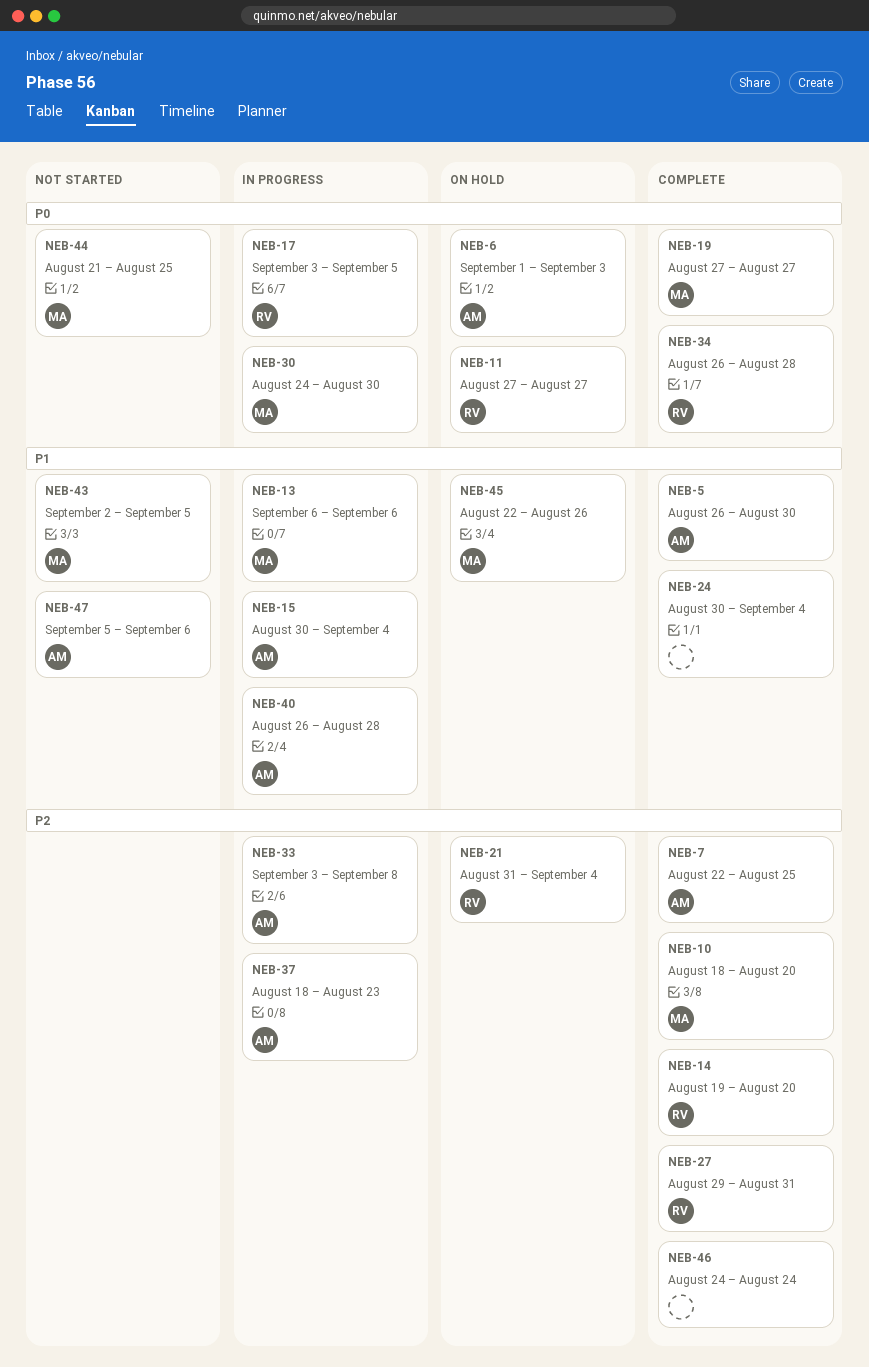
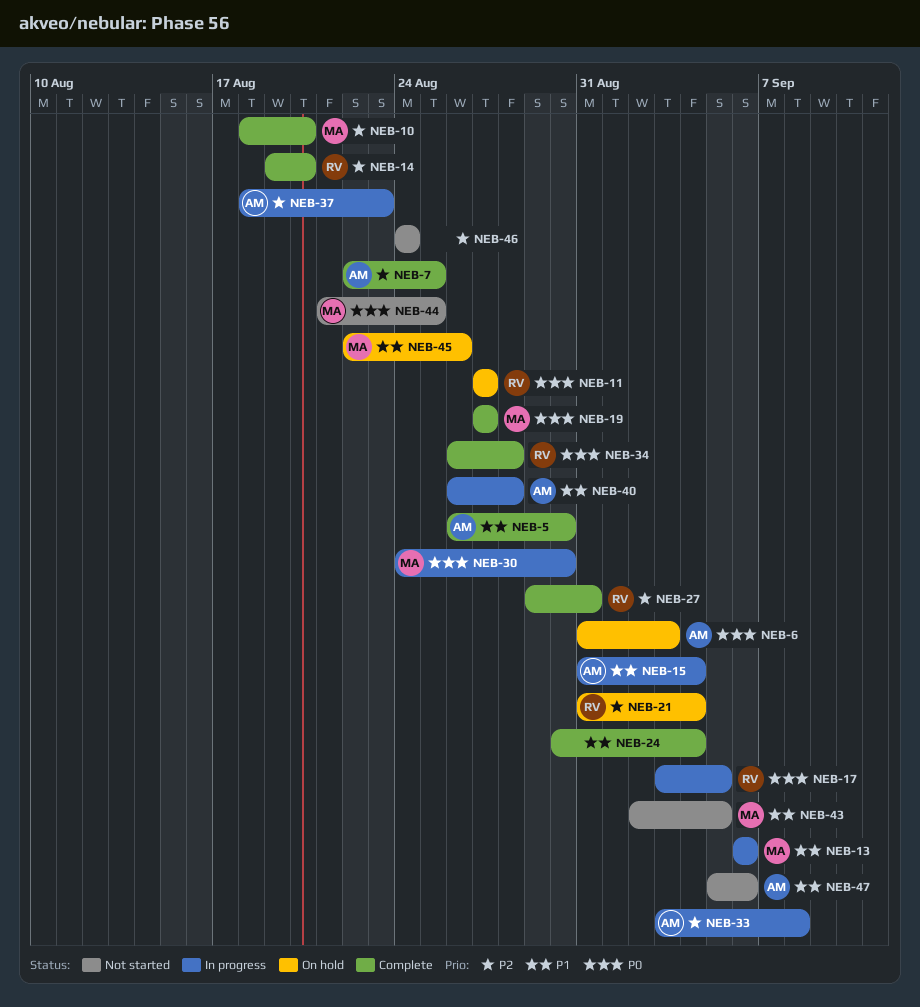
NEB-6, start: Sep 1 -> Aug 31
NEB-15, start: Aug 30 -> Aug 31
NEB-46, status: Complete -> Not started

